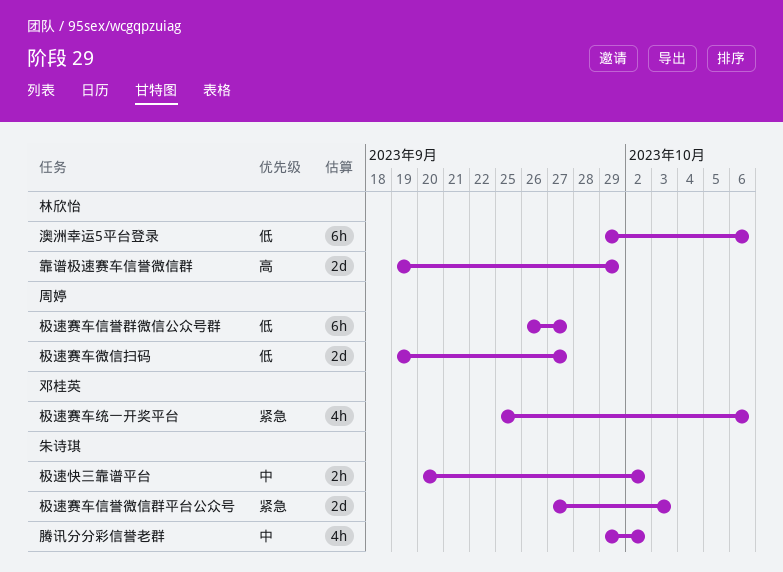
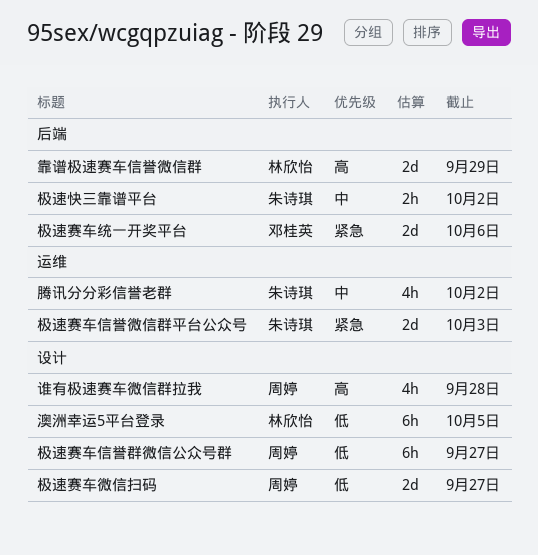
极速赛车统一开奖平台, estimate: 4h -> 2d
澳洲幸运5平台登录, due: Oct 6 -> Oct 5
谁有极速赛车微信群拉我: none -> present

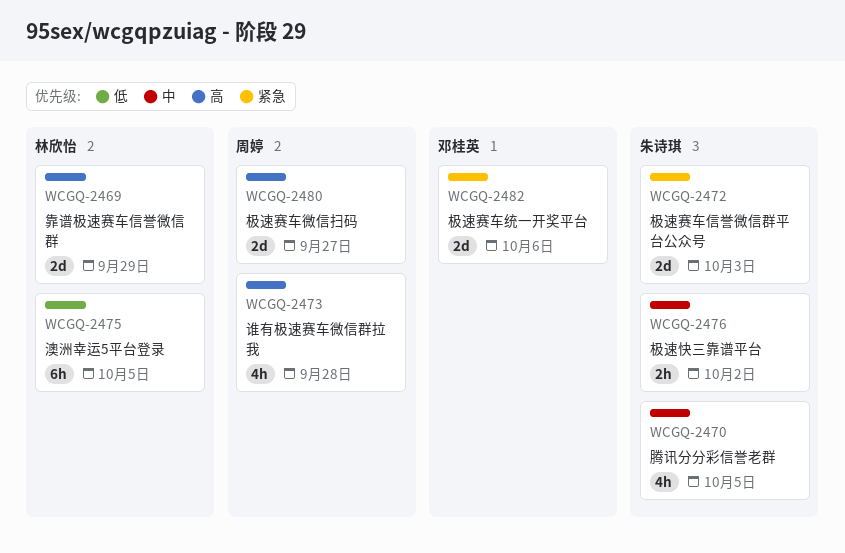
极速赛车信誉群微信公众号群: present -> none
极速赛车微信扫码, priority: 低 -> 高
腾讯分分彩信誉老群, due: Oct 2 -> Oct 5

